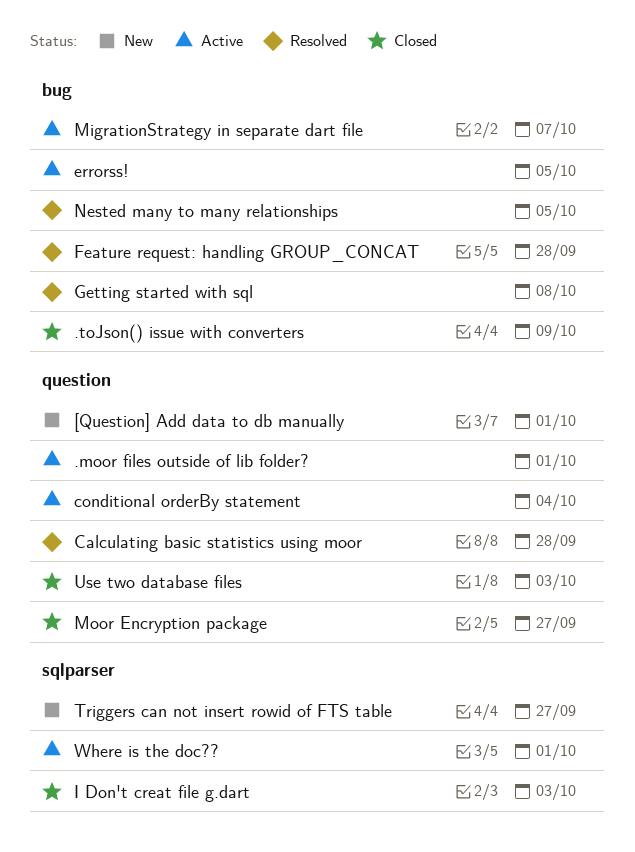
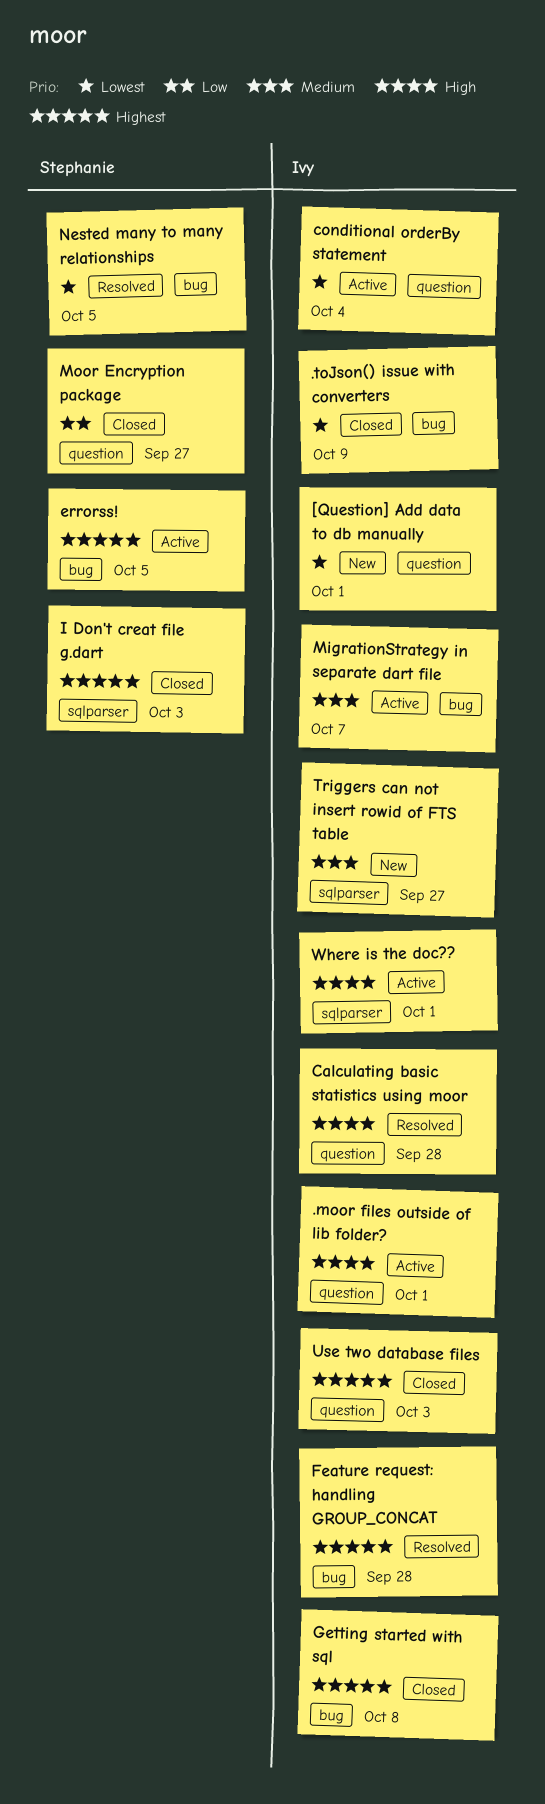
Getting started with sql, status: Resolved -> Closed

